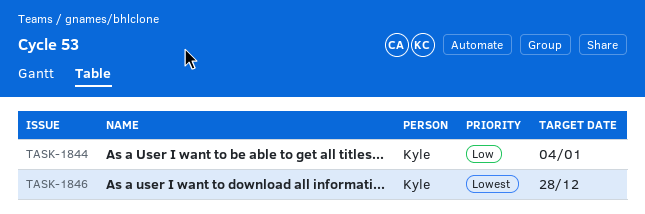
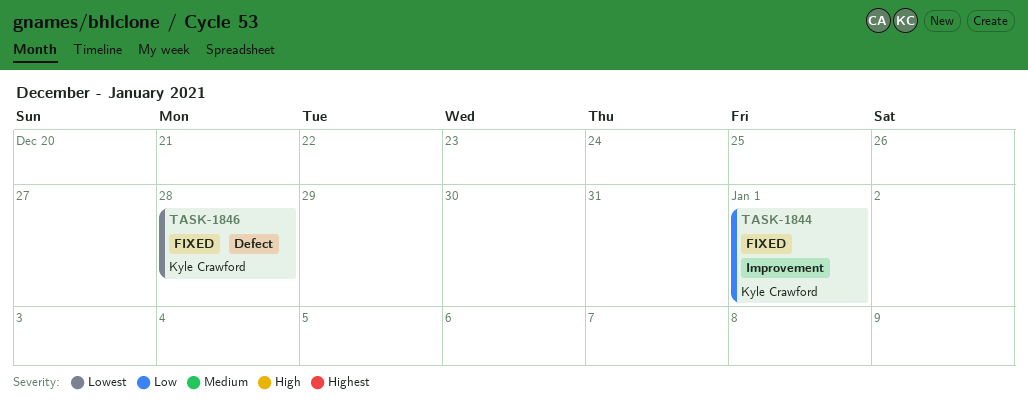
TASK-1844, due: Jan 4 -> Jan 1

